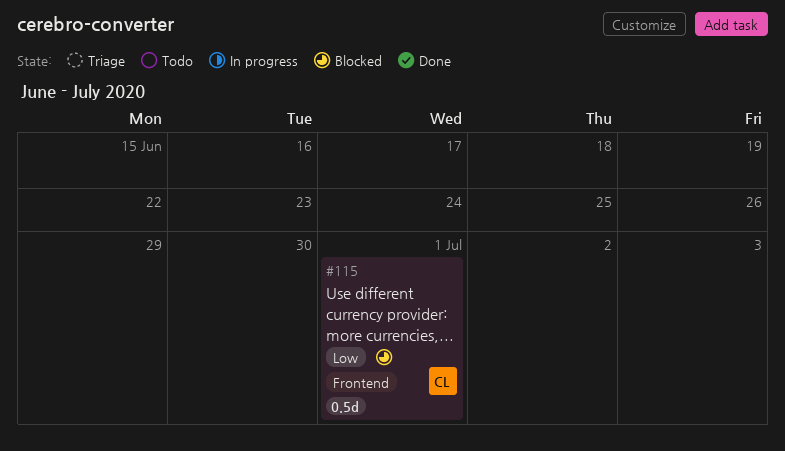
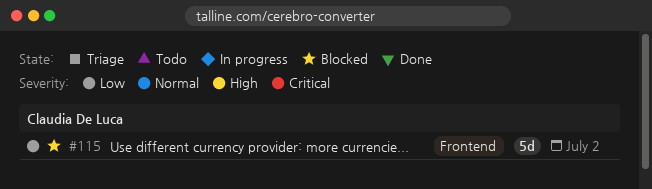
#115, estimate: 0.5d -> 5d
#115, due: Jul 1 -> Jul 2

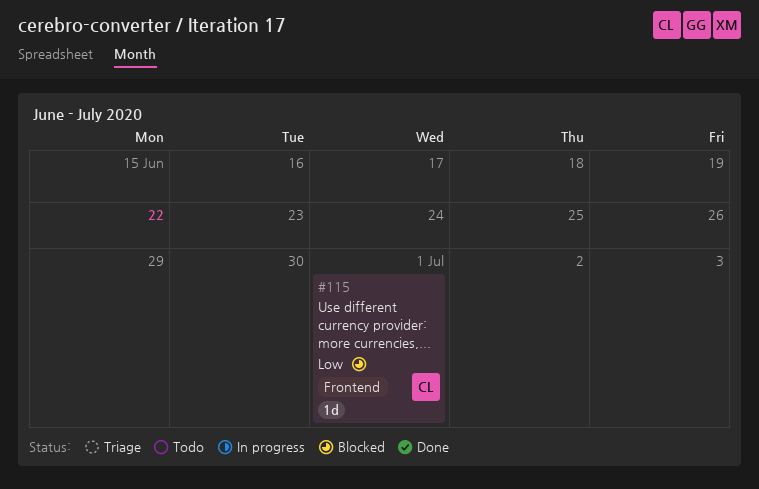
#115, estimate: 5d -> 1d
#115, due: Jul 2 -> Jul 1

